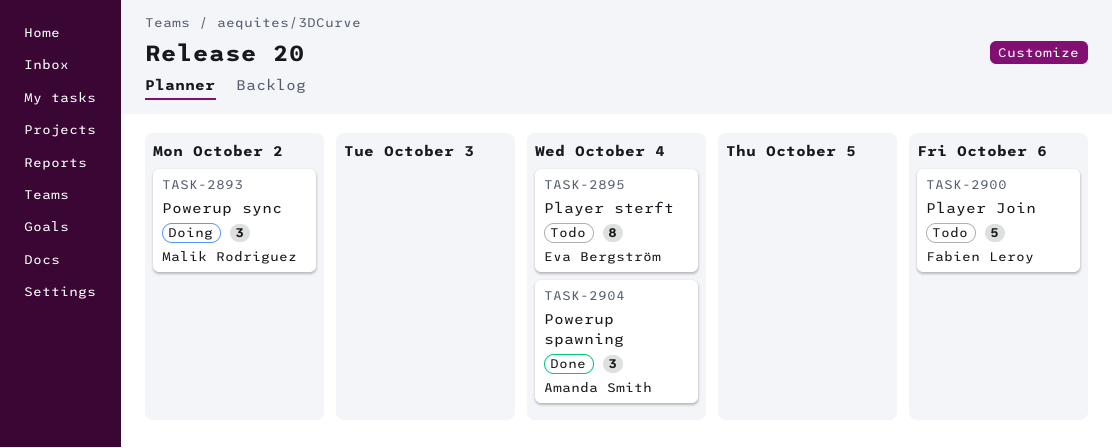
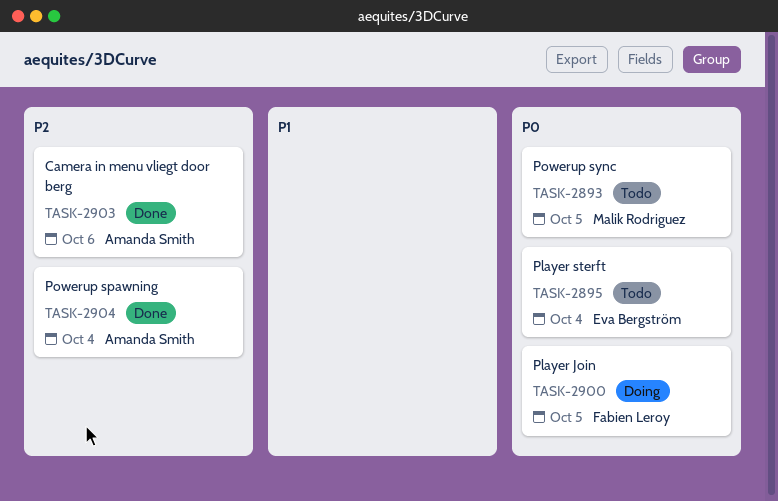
TASK-2893, status: Doing -> Todo
TASK-2893, due: Oct 2 -> Oct 5
TASK-2900, status: Todo -> Doing
TASK-2900, due: Oct 6 -> Oct 5
TASK-2903: none -> present

